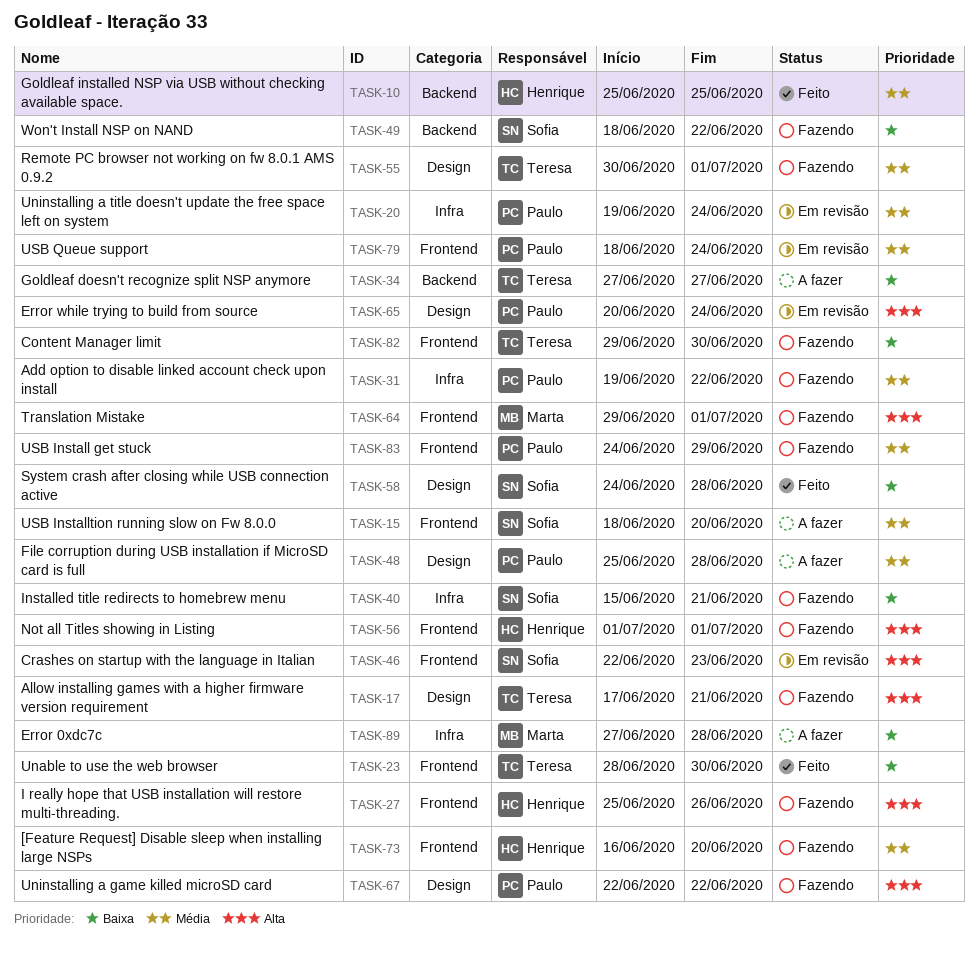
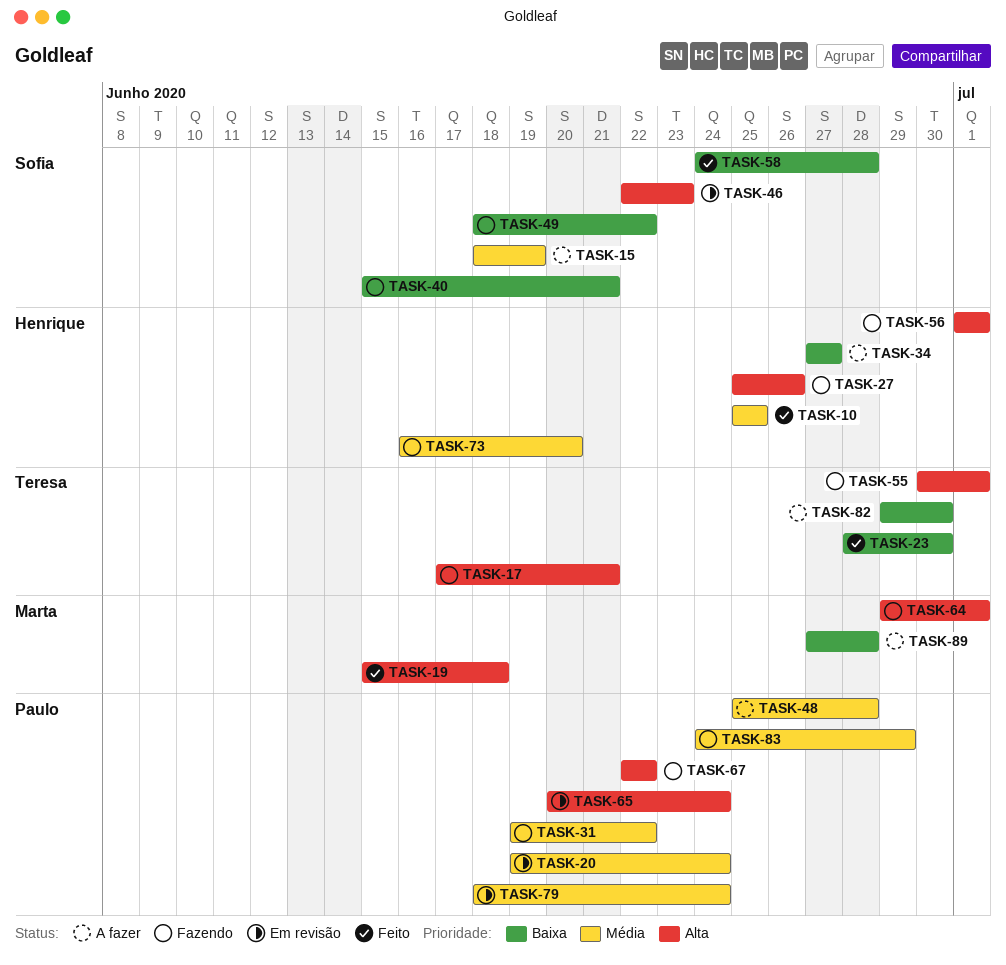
TASK-15, due: Jun 20 -> Jun 19
TASK-19: none -> present
TASK-34, owner: Teresa -> Henrique
TASK-55, priority: Média -> Alta
TASK-82, status: Fazendo -> A fazer

